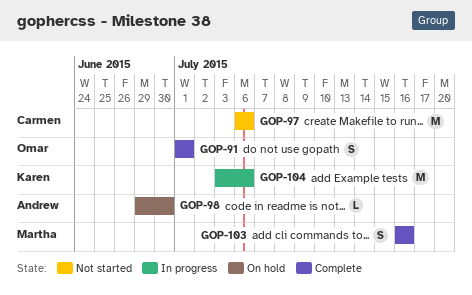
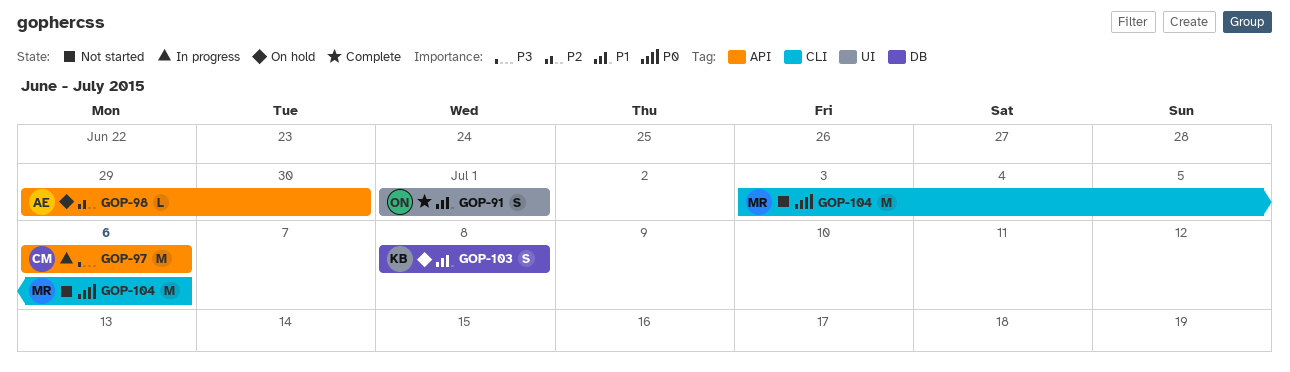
GOP-97, status: Not started -> In progress
GOP-103, status: Complete -> On hold
GOP-103, owner: Martha -> Karen
GOP-103, start: Jul 16 -> Jul 8
GOP-103, due: Jul 16 -> Jul 8
GOP-104, status: In progress -> Not started
GOP-104, owner: Karen -> Martha

